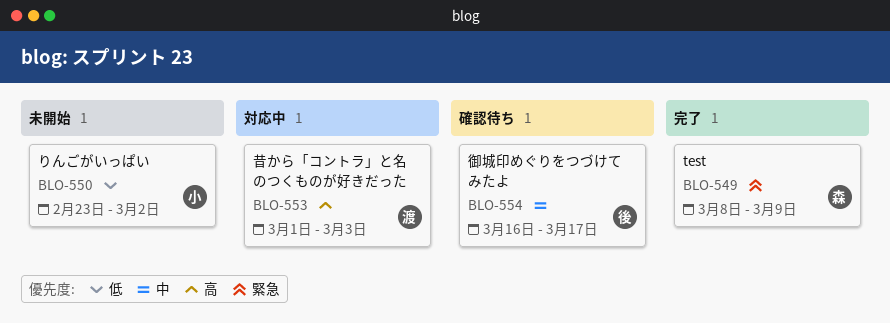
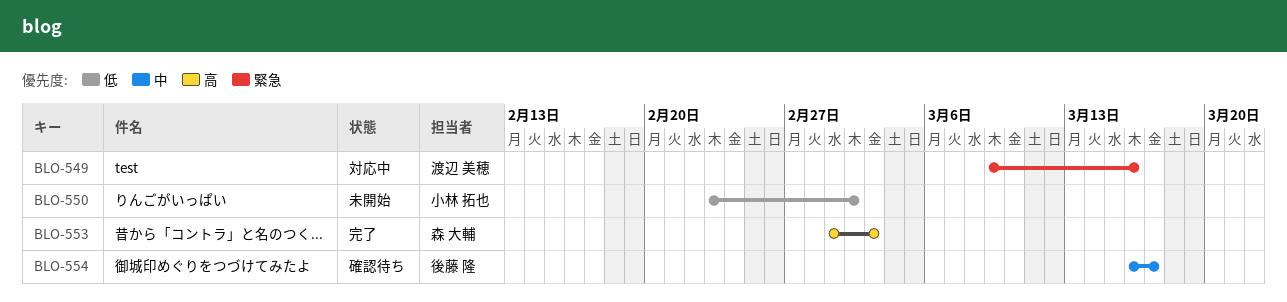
BLO-549, status: 完了 -> 対応中
BLO-549, owner: 森 大輔 -> 渡辺 美穂
BLO-549, start: Mar 8 -> Mar 9
BLO-549, due: Mar 9 -> Mar 16
BLO-553, status: 対応中 -> 完了
BLO-553, owner: 渡辺 美穂 -> 森 大輔

